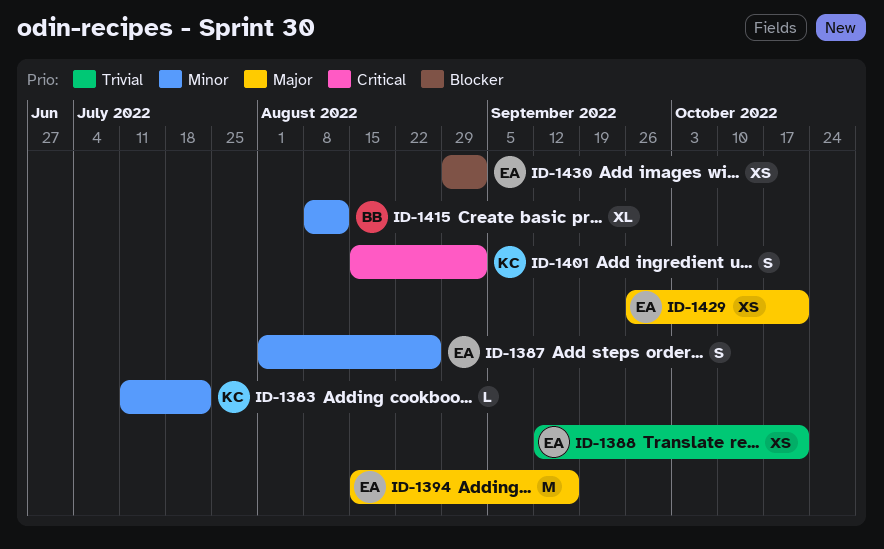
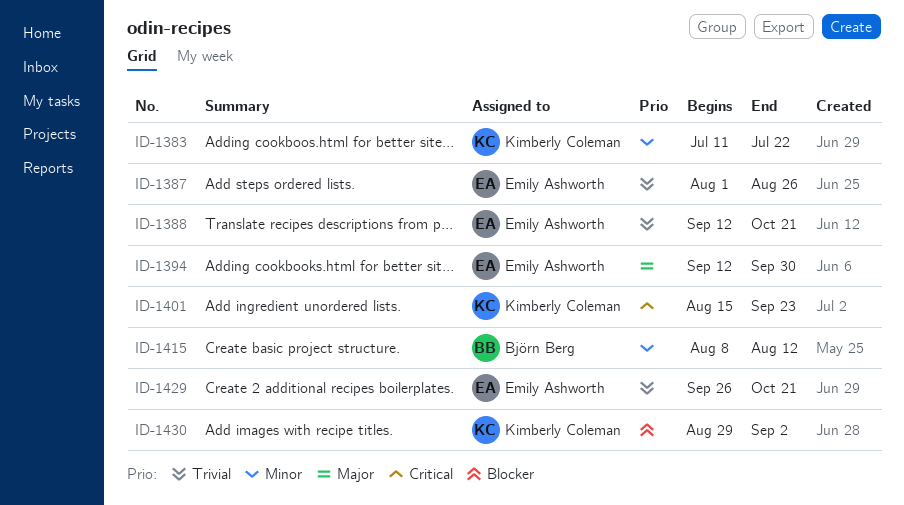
ID-1387, priority: Minor -> Trivial
ID-1394, start: Aug 15 -> Sep 12
ID-1394, due: Sep 16 -> Sep 30
ID-1401, due: Sep 2 -> Sep 23
ID-1429, priority: Major -> Trivial
ID-1430, owner: Emily Ashworth -> Kimberly Coleman

